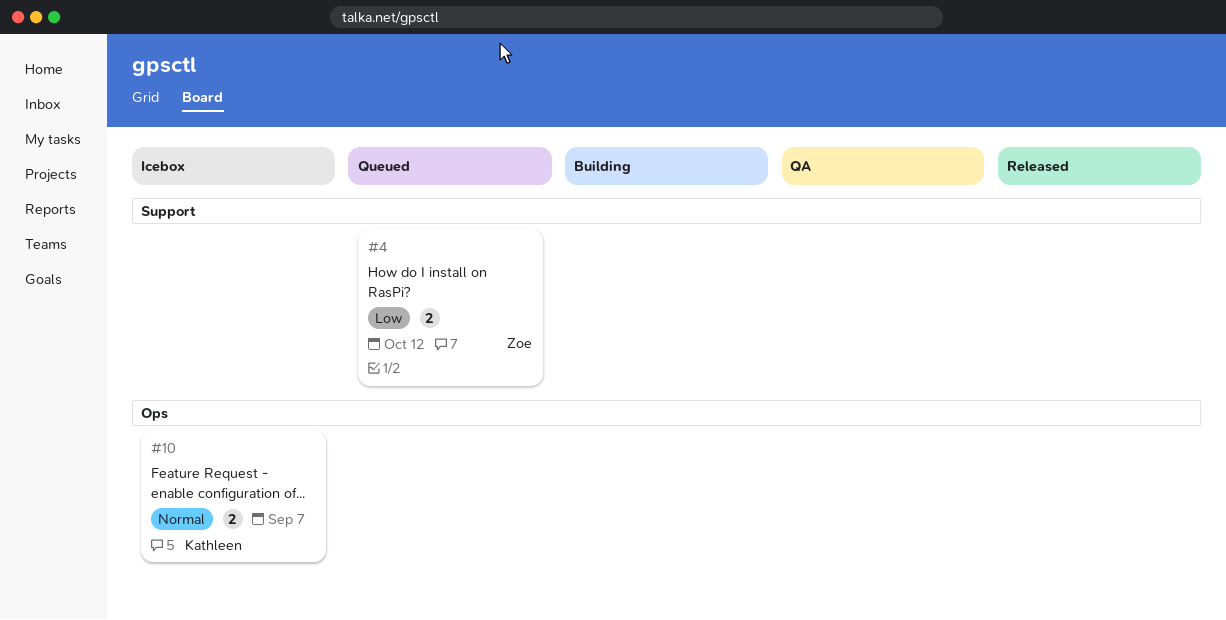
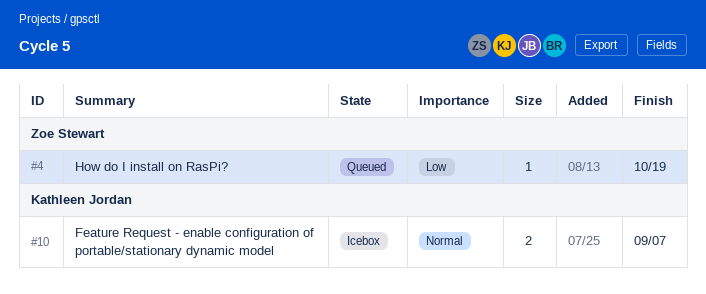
#4, estimate: 2 -> 1
#4, due: Oct 12 -> Oct 19

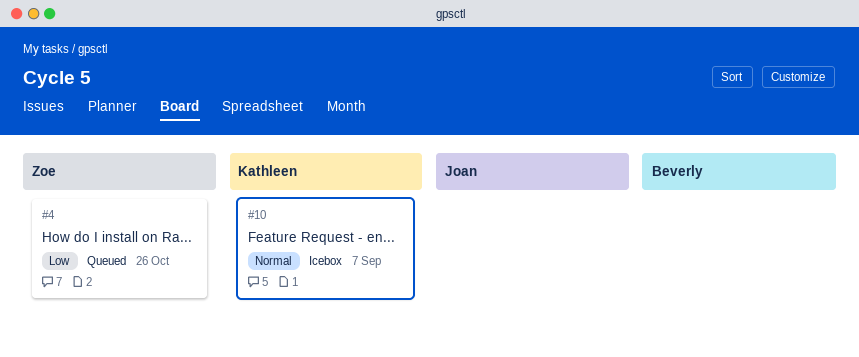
#4, due: Oct 19 -> Oct 26

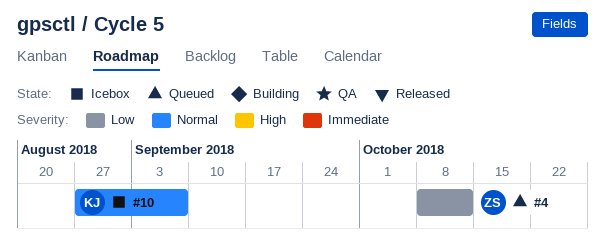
#4, due: Oct 26 -> Oct 12

